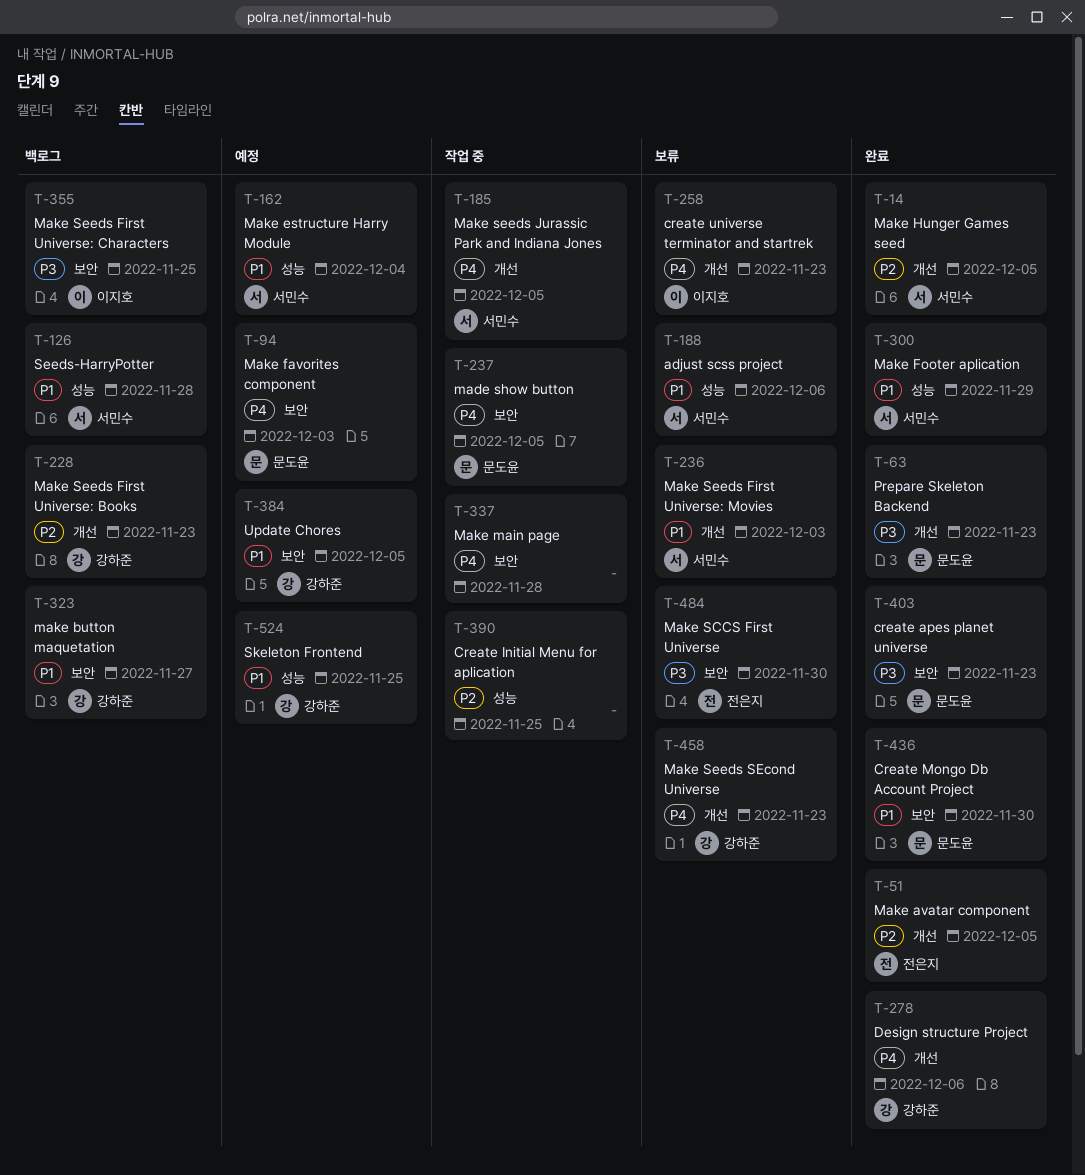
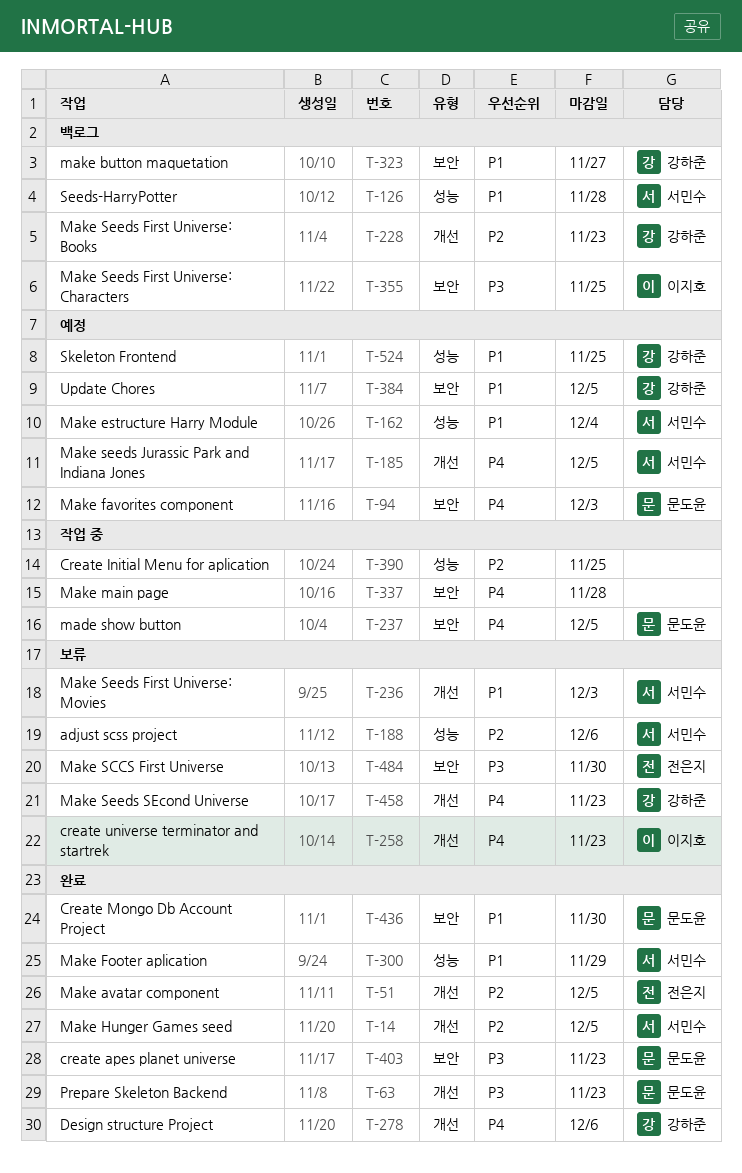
T-185, status: 작업 중 -> 예정
T-188, priority: P1 -> P2

